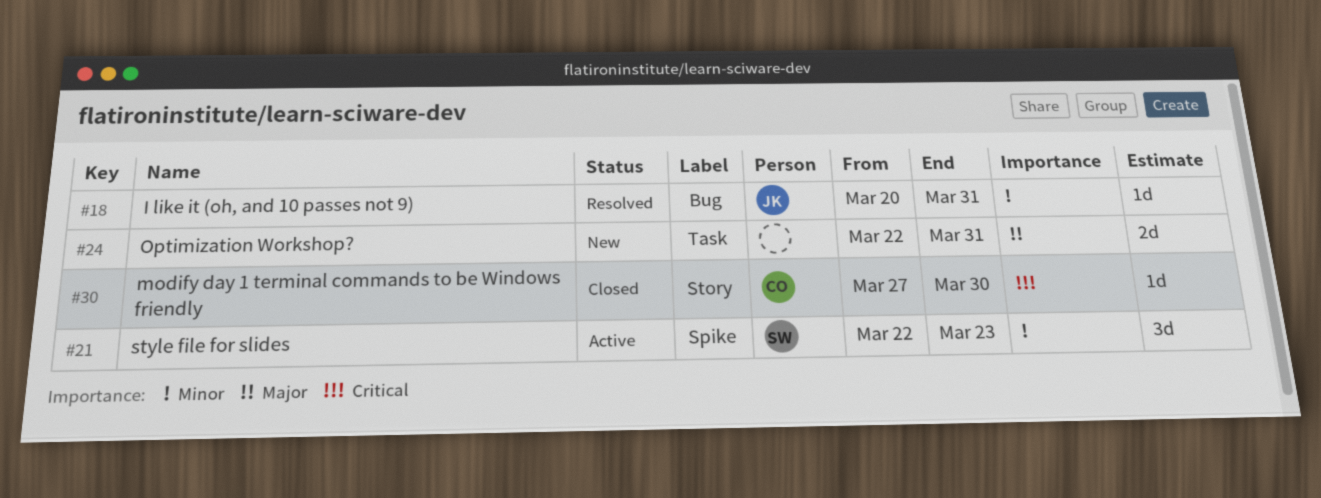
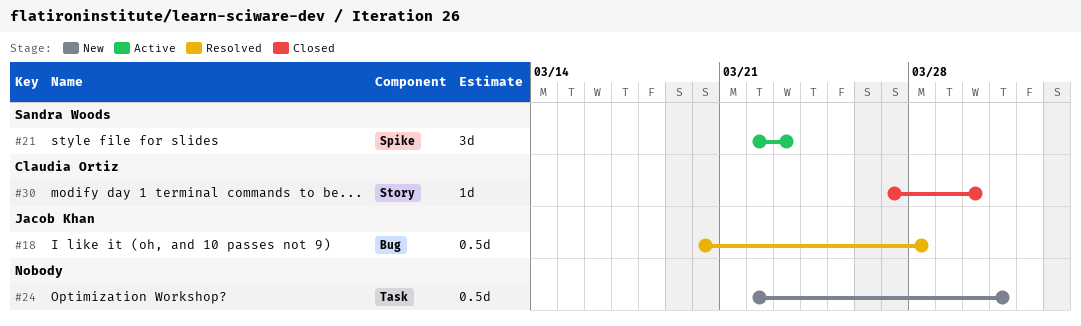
#18, estimate: 1d -> 0.5d
#18, due: Mar 31 -> Mar 28
#24, estimate: 2d -> 0.5d

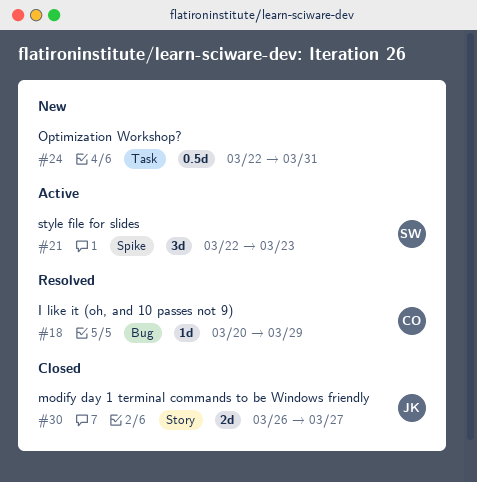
#18, owner: Jacob Khan -> Claudia Ortiz
#18, estimate: 0.5d -> 1d
#18, due: Mar 28 -> Mar 29
#30, owner: Claudia Ortiz -> Jacob Khan
#30, estimate: 1d -> 2d
#30, start: Mar 27 -> Mar 26
#30, due: Mar 30 -> Mar 27

